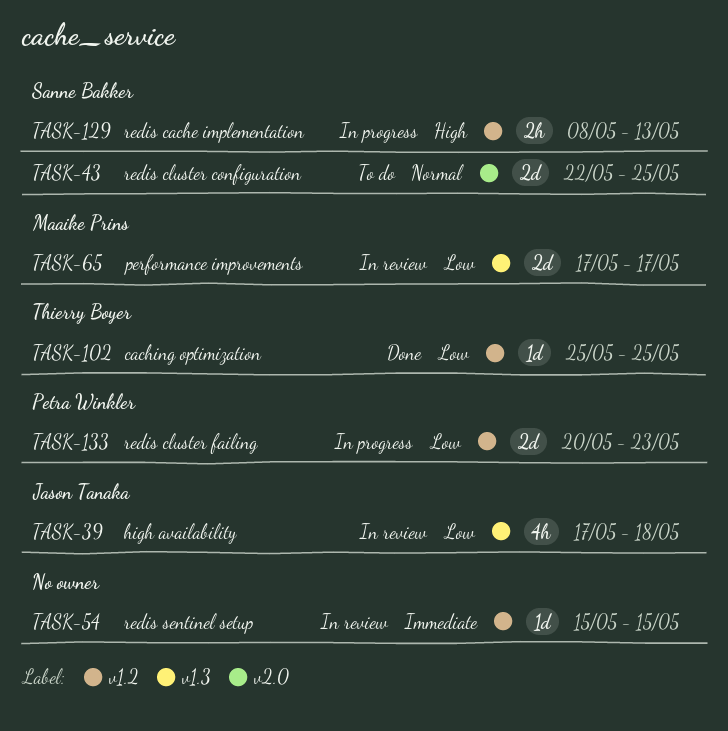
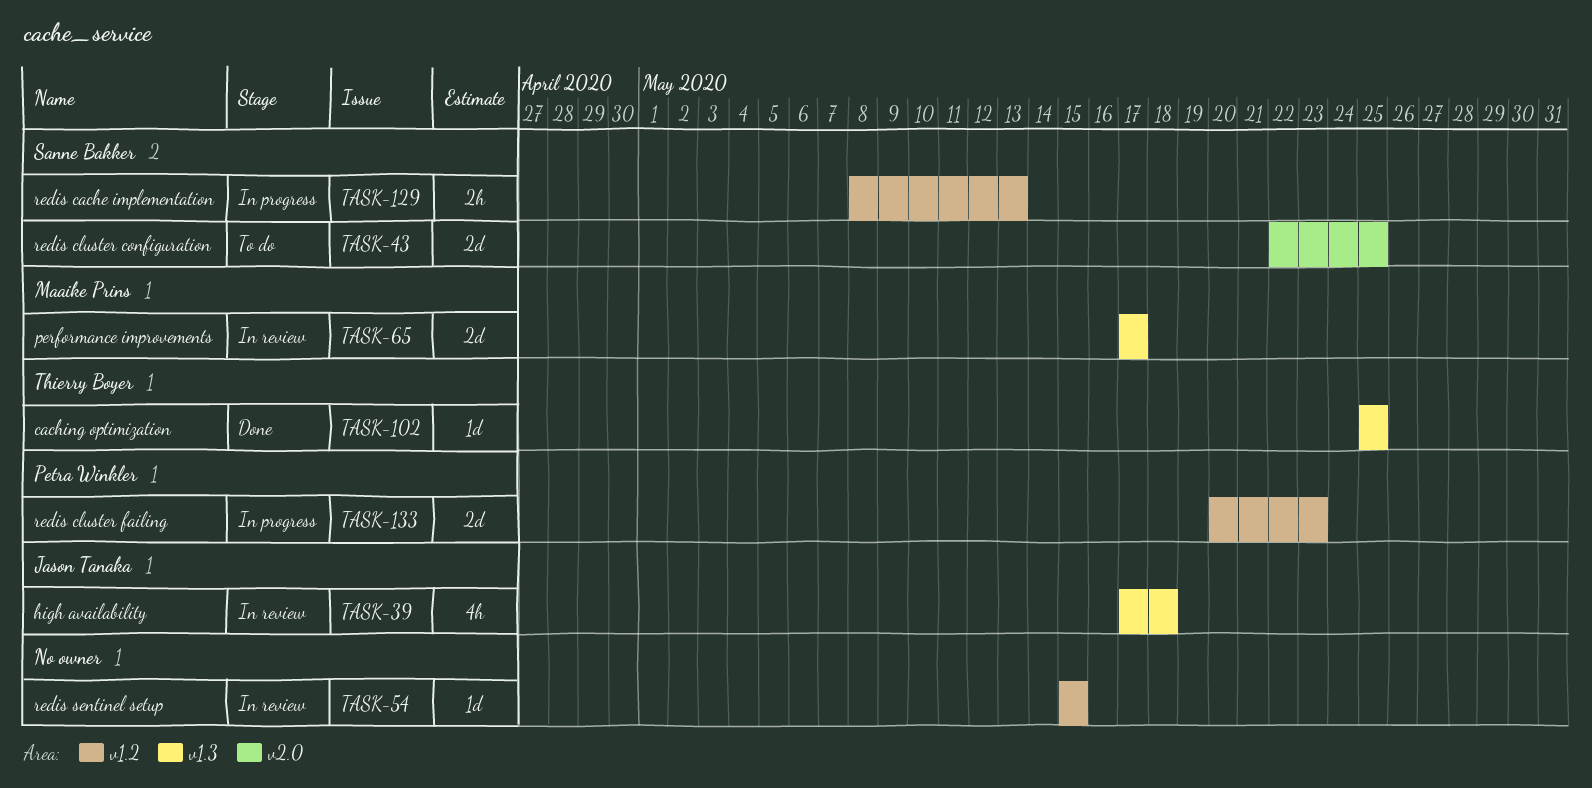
TASK-102, label: v1.2 -> v1.3

